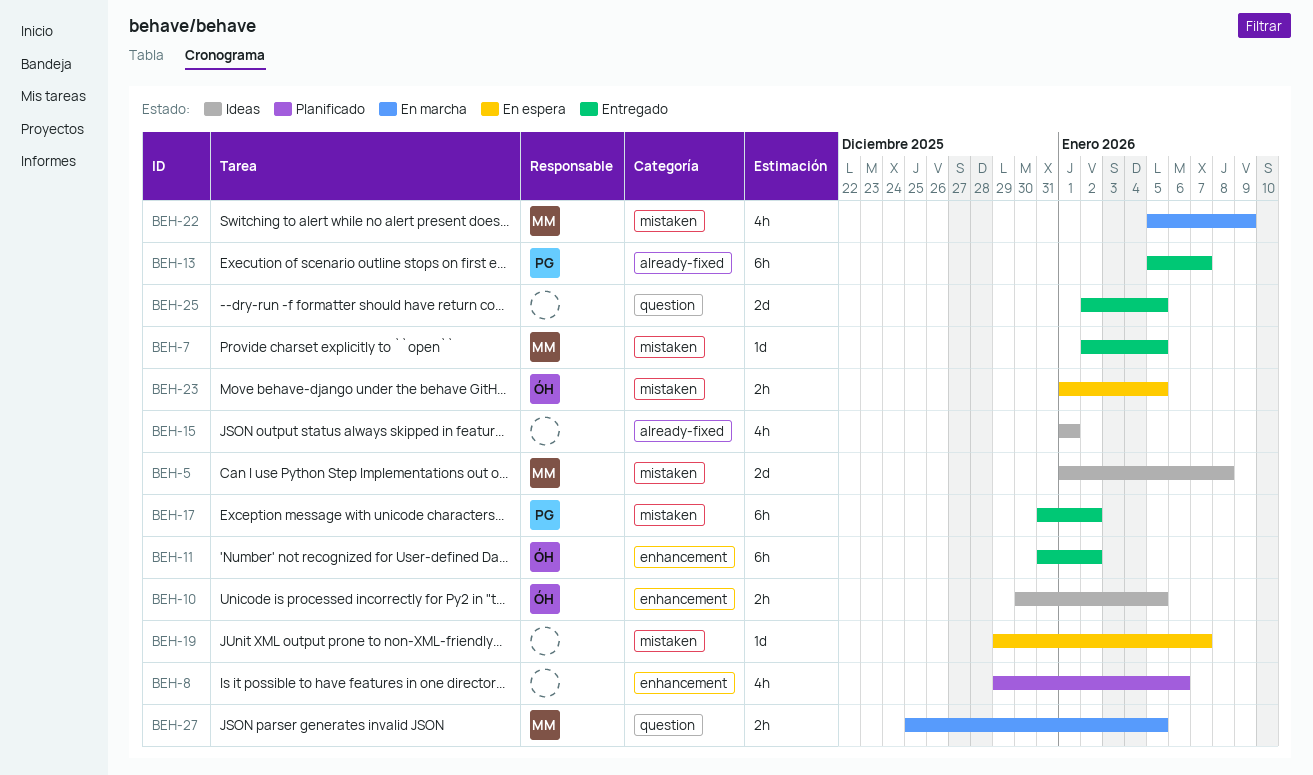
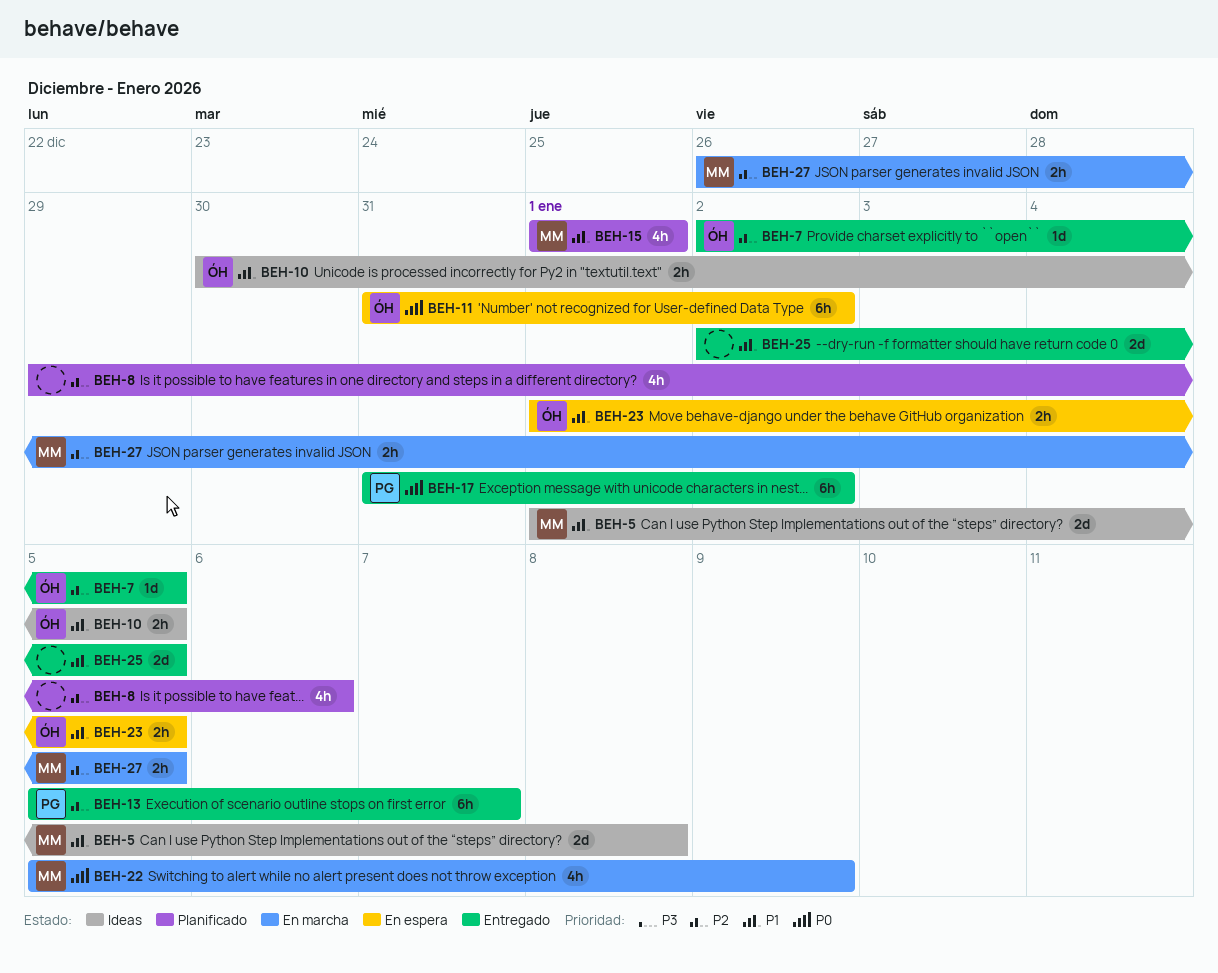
BEH-7, owner: MM -> ÓH
BEH-11, status: Entregado -> En espera
BEH-15, status: Ideas -> Planificado
BEH-15, owner: none -> MM
BEH-19: present -> none
BEH-27, start: Dec 25 -> Dec 26

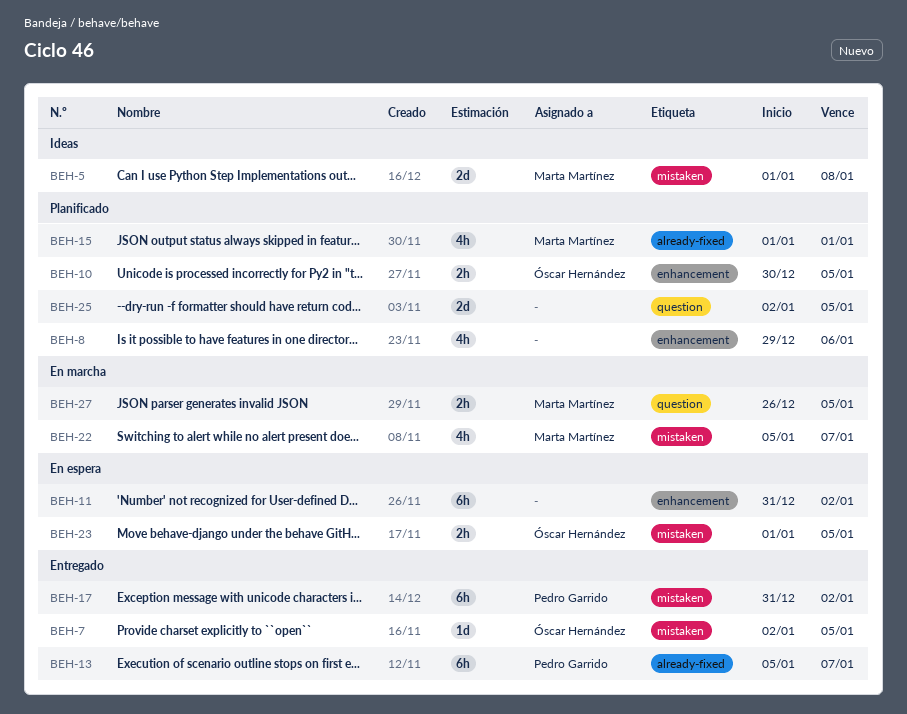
BEH-10, status: Ideas -> Planificado
BEH-11, owner: Óscar Hernández -> none
BEH-22, due: Jan 9 -> Jan 7
BEH-25, status: Entregado -> Planificado

